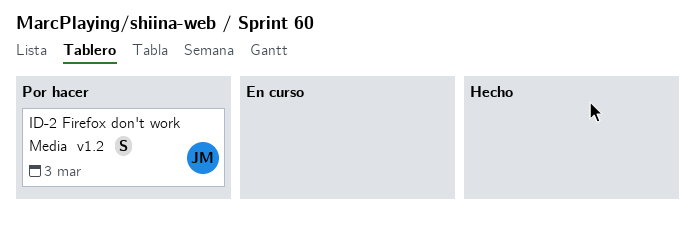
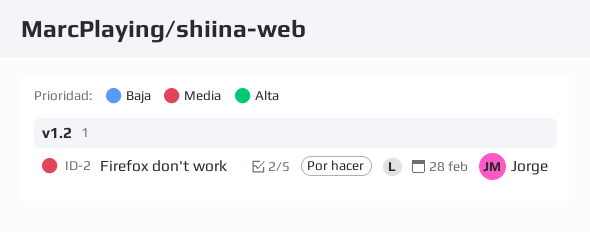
ID-2, estimate: S -> L
ID-2, due: Mar 3 -> Feb 28

